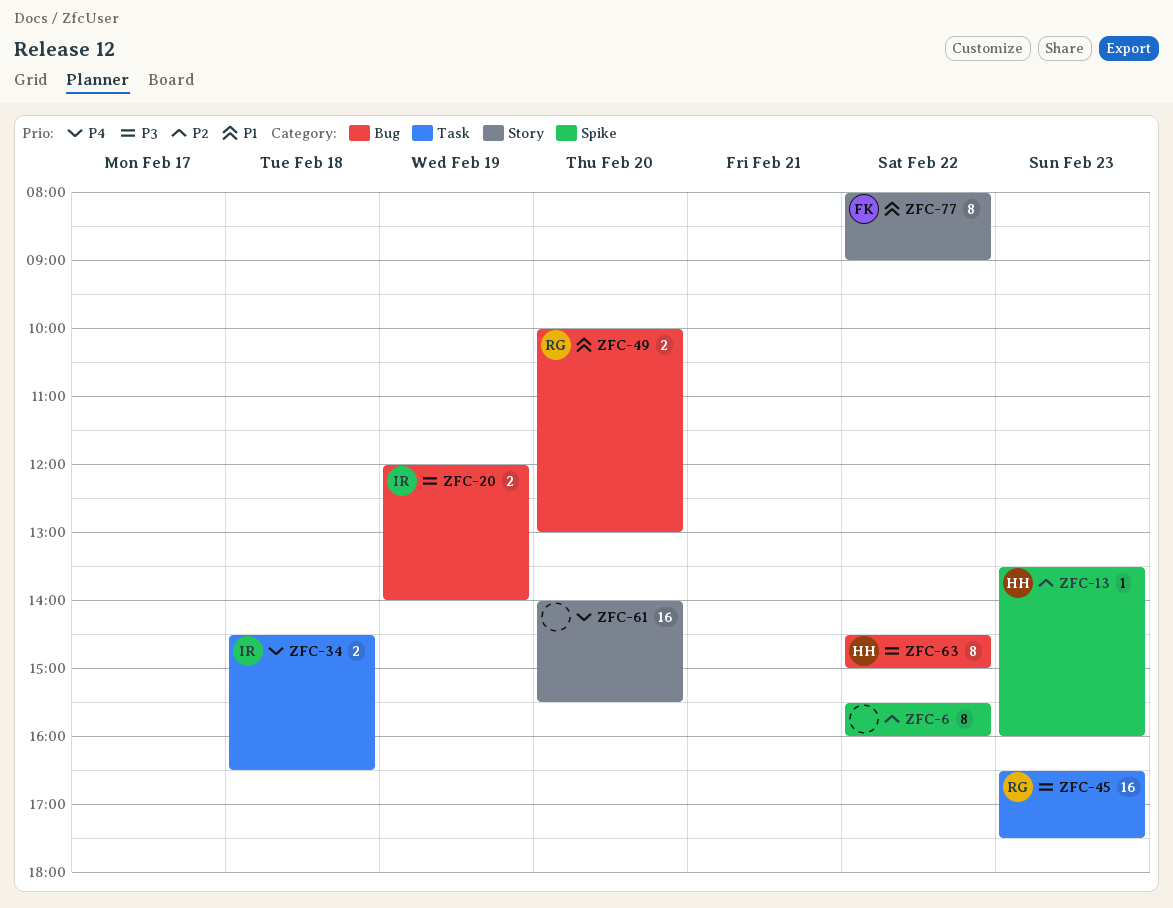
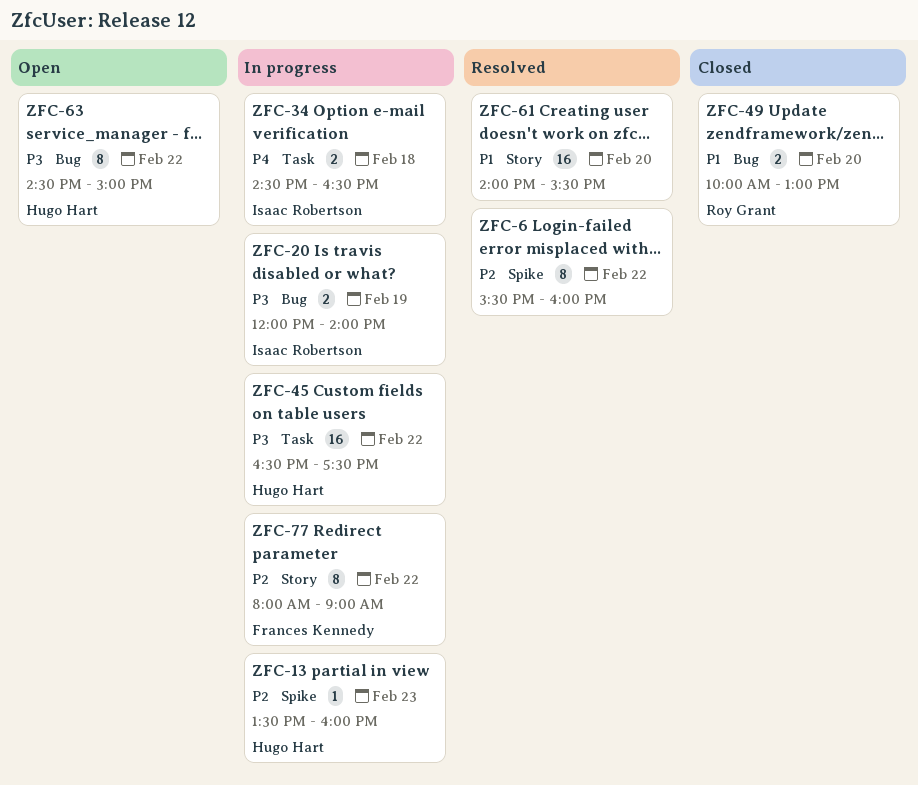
ZFC-45, owner: Roy Grant -> Hugo Hart
ZFC-45, day: Feb 23 -> Feb 22
ZFC-61, priority: P4 -> P1
ZFC-77, priority: P1 -> P2

